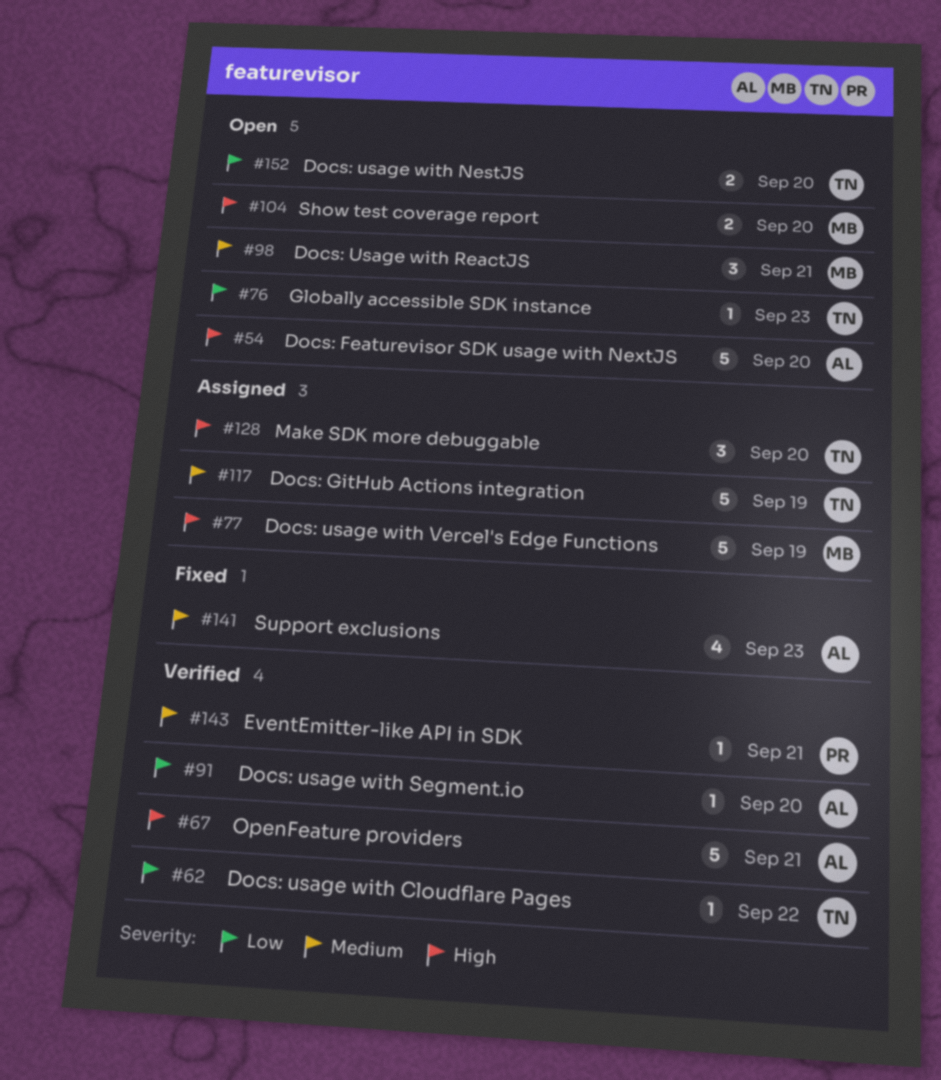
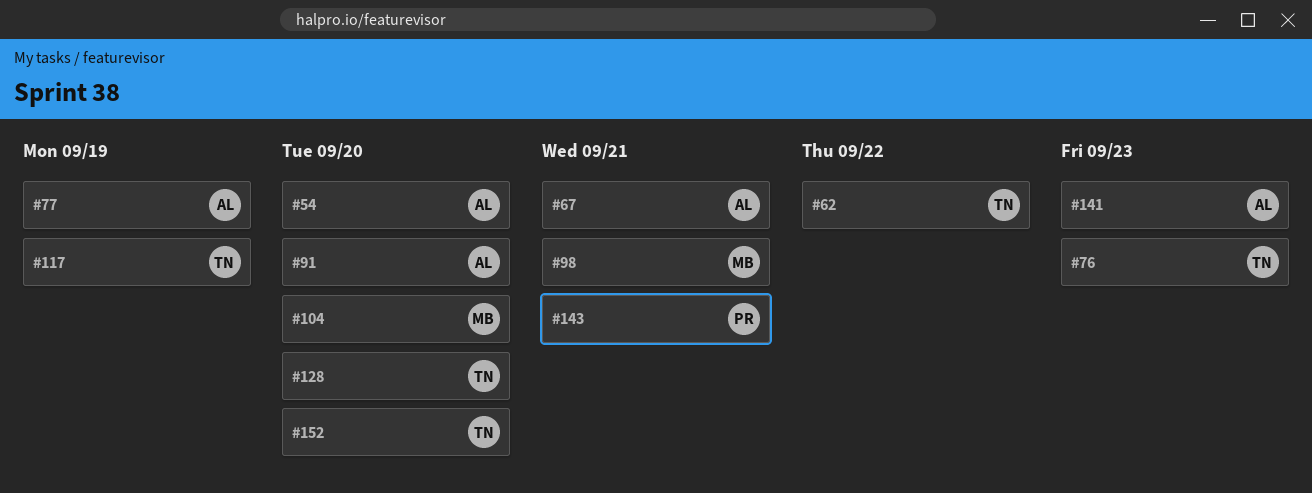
#77, owner: MB -> AL

